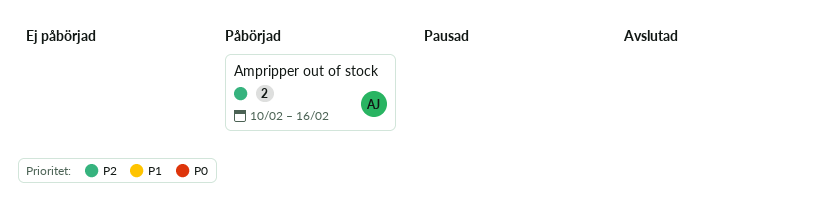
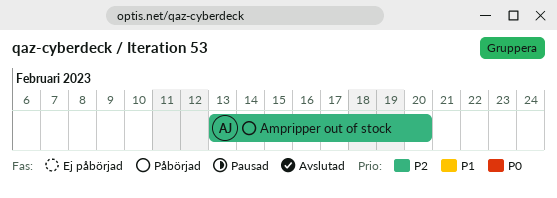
Ampripper out of stock, start: Feb 10 -> Feb 13
Ampripper out of stock, due: Feb 16 -> Feb 20

